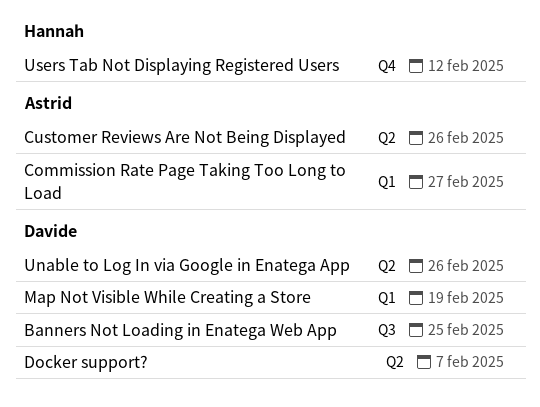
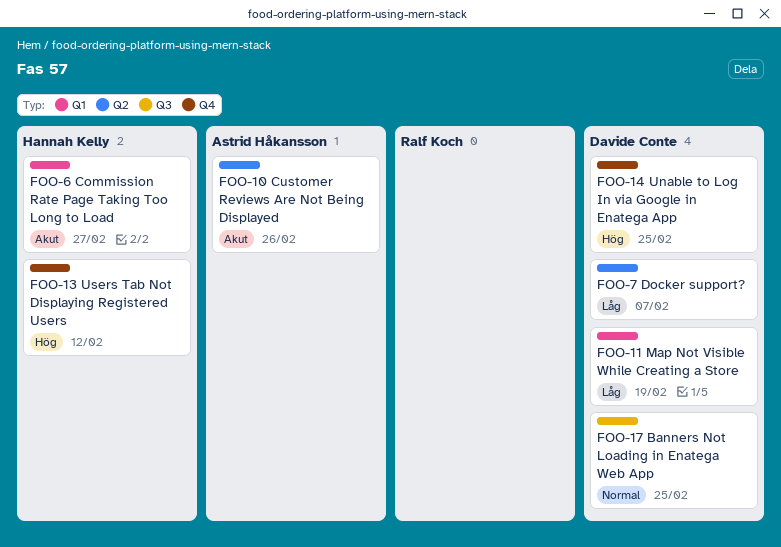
Commission Rate Page Taking Too Long to Load, owner: Astrid Håkansson -> Hannah Kelly
Unable to Log In via Google in Enatega App, label: Q2 -> Q4
Unable to Log In via Google in Enatega App, due: Feb 26 -> Feb 25

